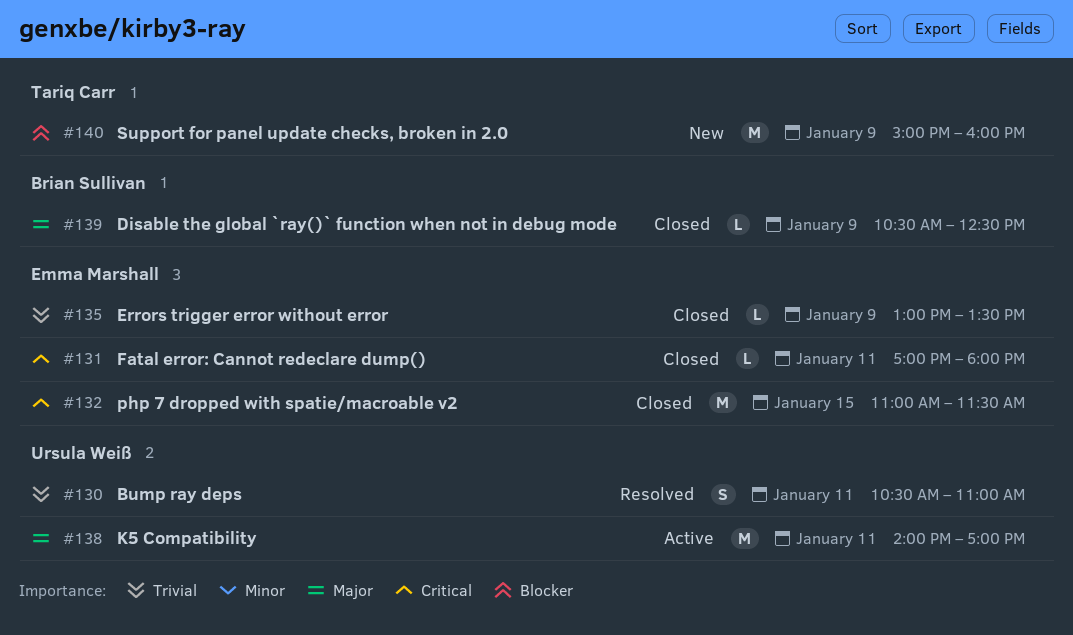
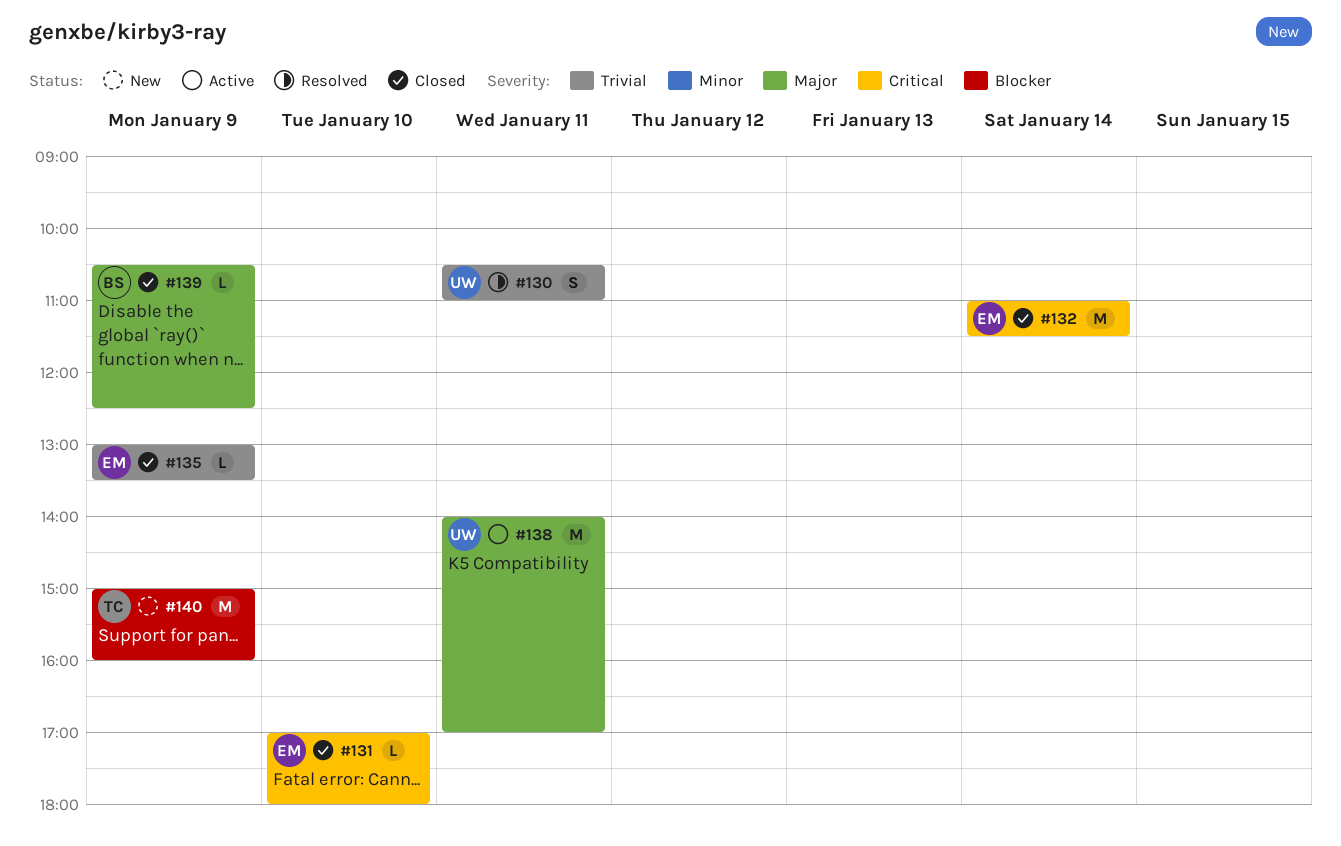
#131, day: Jan 11 -> Jan 10
#132, day: Jan 15 -> Jan 14

